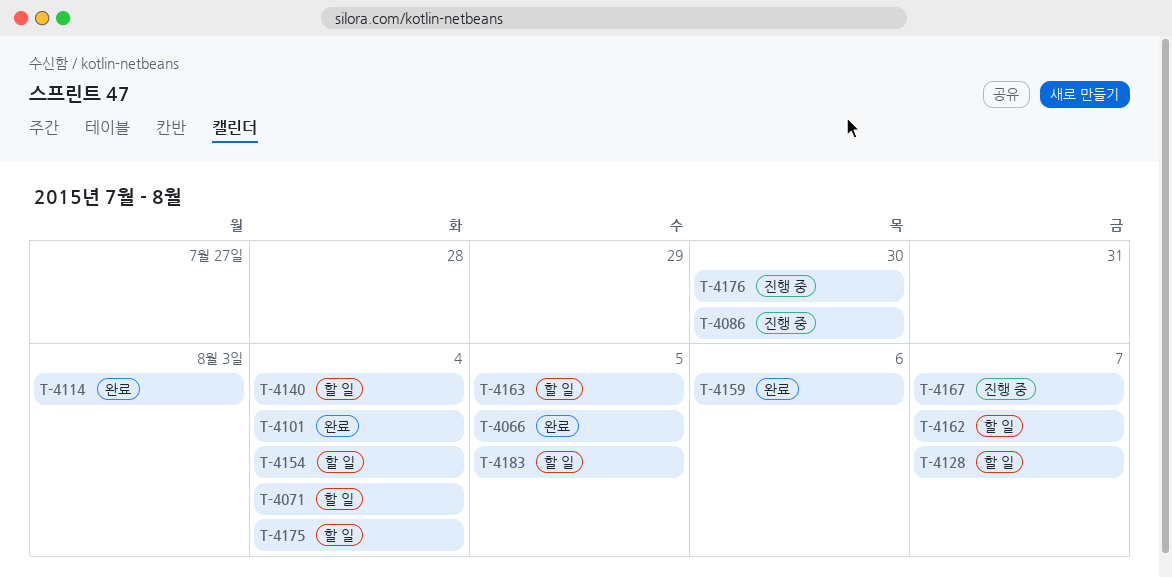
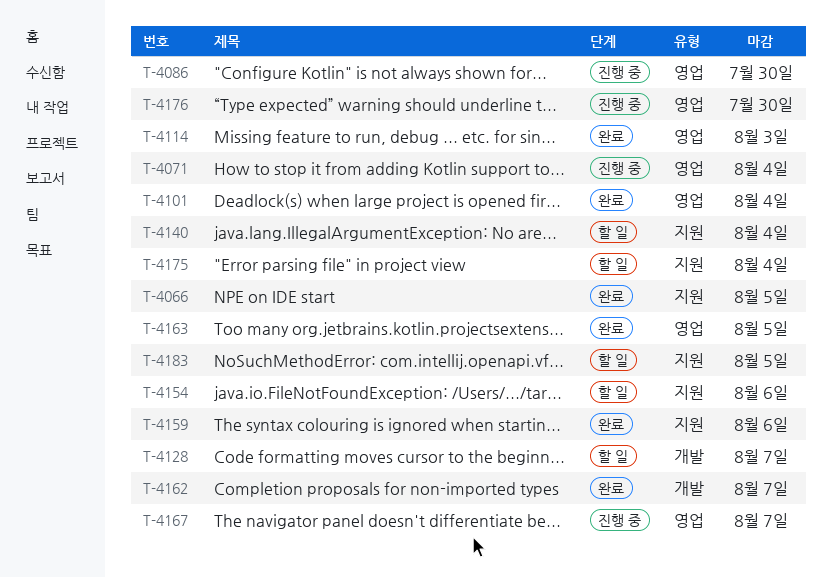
T-4071, status: 할 일 -> 진행 중
T-4154, due: Aug 4 -> Aug 6
T-4162, status: 할 일 -> 완료
T-4163, status: 할 일 -> 완료

